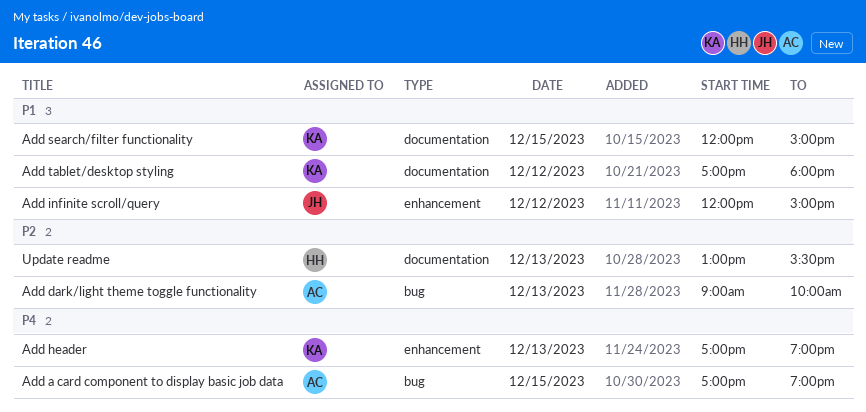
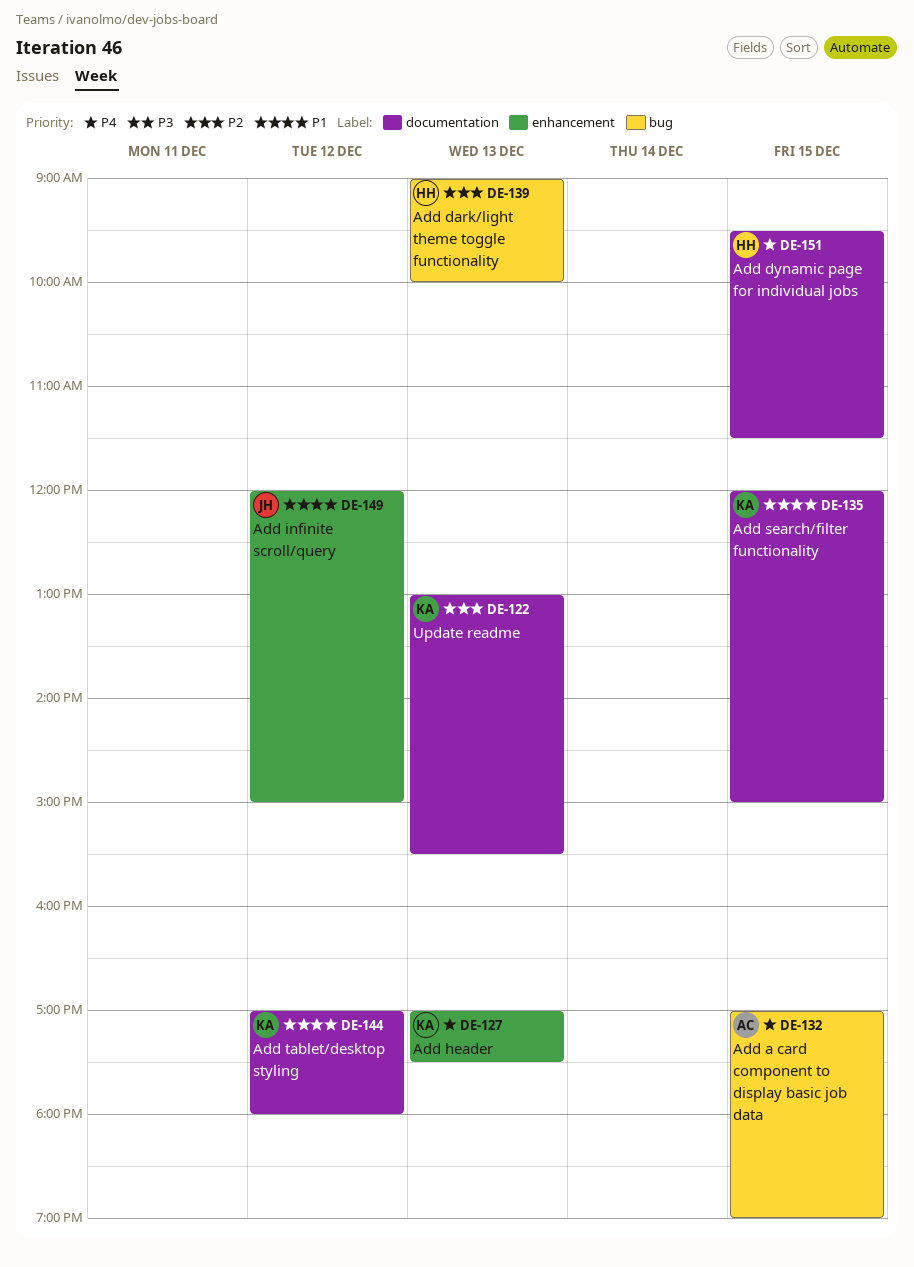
Add dark/light theme toggle functionality, owner: AC -> HH
Add dynamic page for individual jobs: none -> present
Add header, ends: 19:00 -> 17:30
Update readme, owner: HH -> KA

